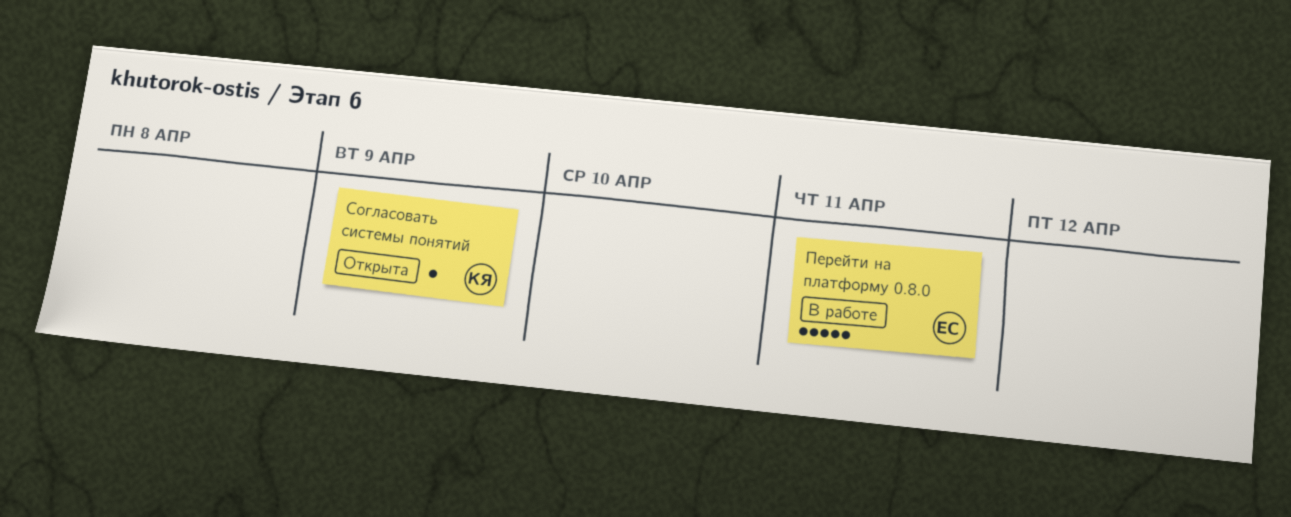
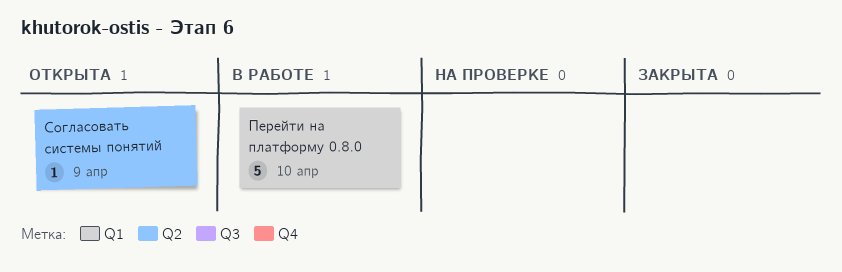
Перейти на платформу 0.8.0, due: Apr 11 -> Apr 10

